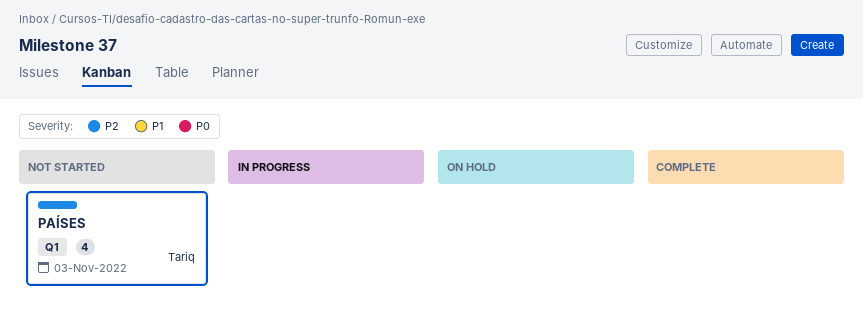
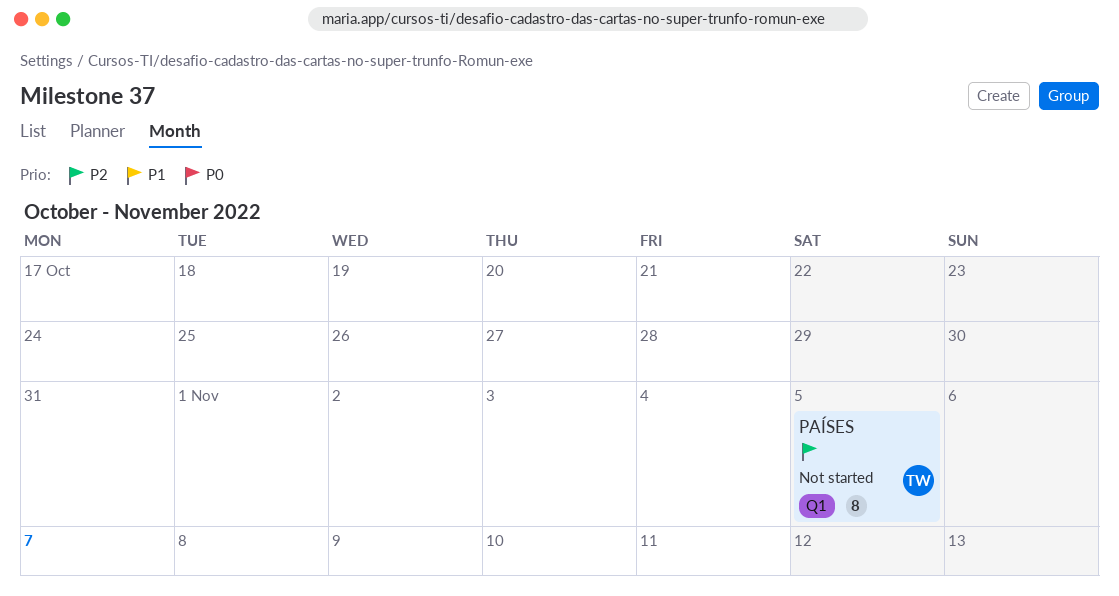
PAÍSES, estimate: 4 -> 8
PAÍSES, due: Nov 3 -> Nov 5

